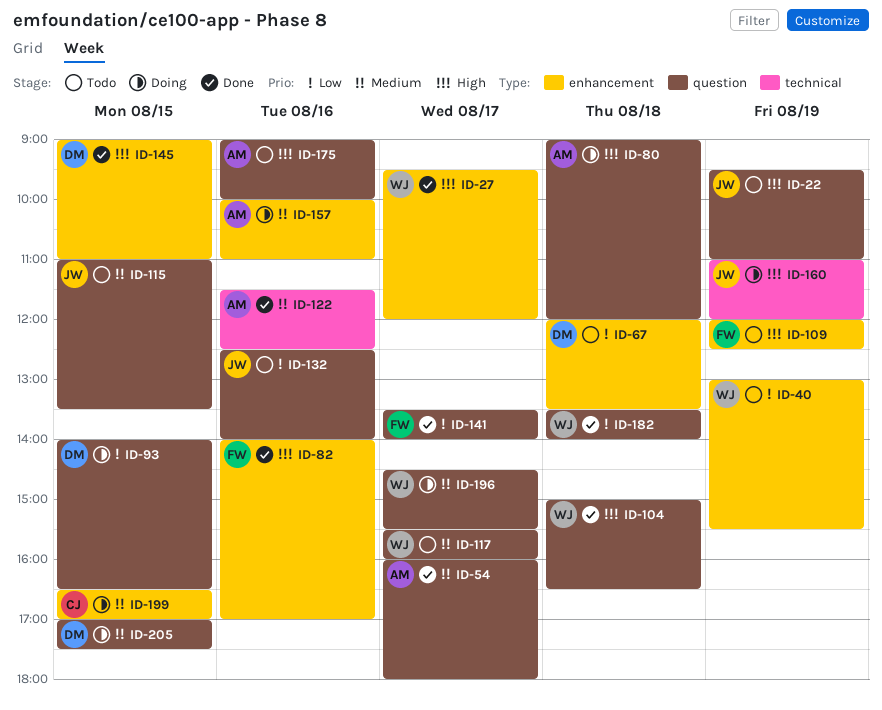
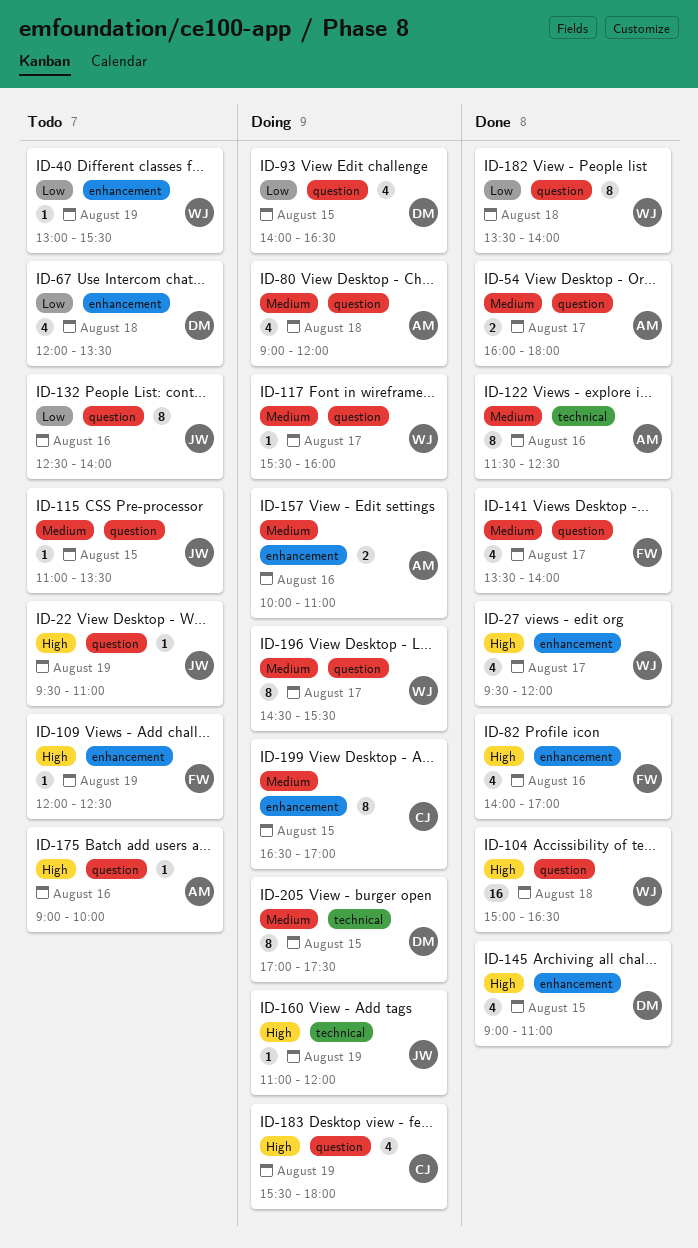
ID-80, priority: High -> Medium
ID-117, status: Todo -> Doing
ID-141, priority: Low -> Medium
ID-183: none -> present
ID-205, label: question -> technical

